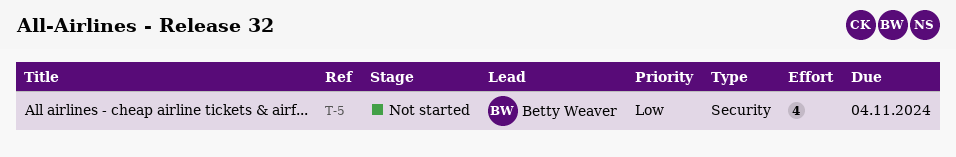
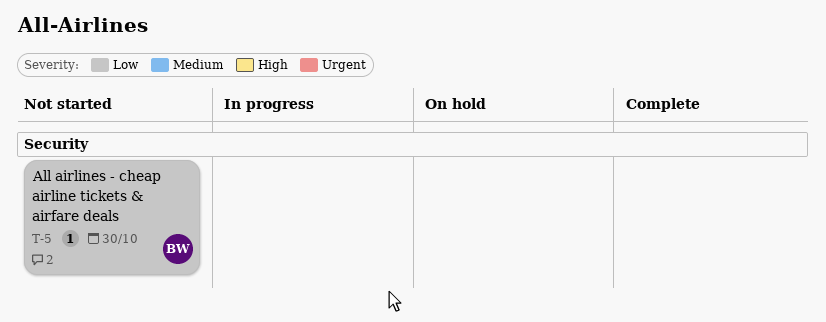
T-5, estimate: 4 -> 1
T-5, due: Nov 4 -> Oct 30

